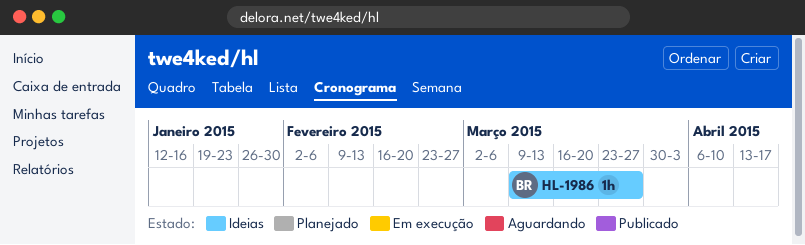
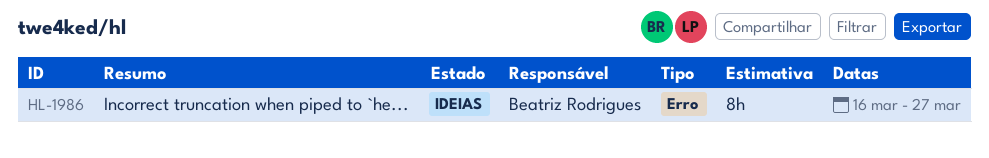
HL-1986, estimate: 1h -> 8h
HL-1986, start: Mar 9 -> Mar 16

